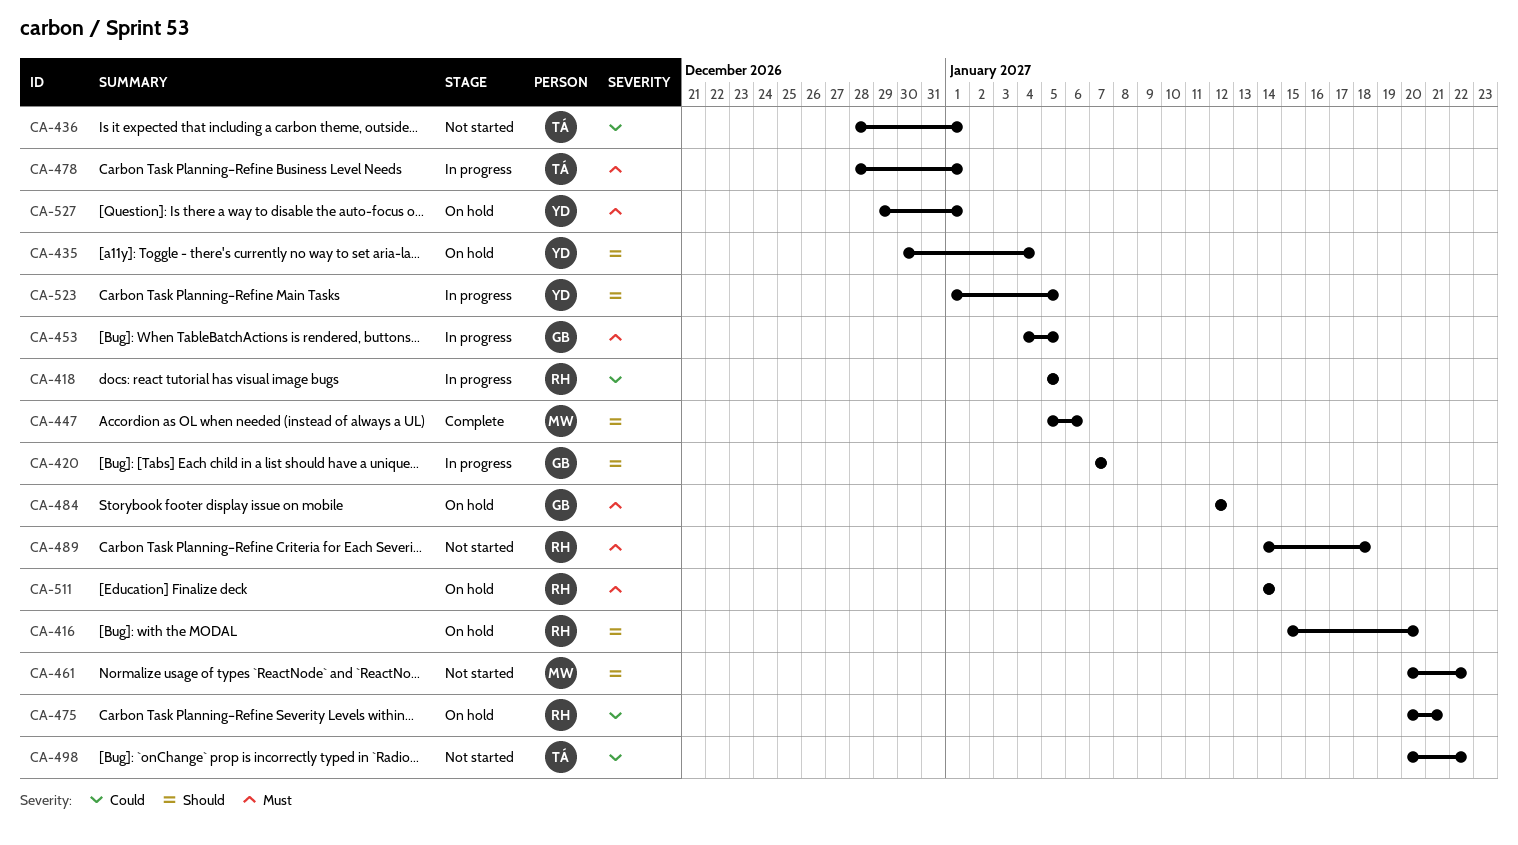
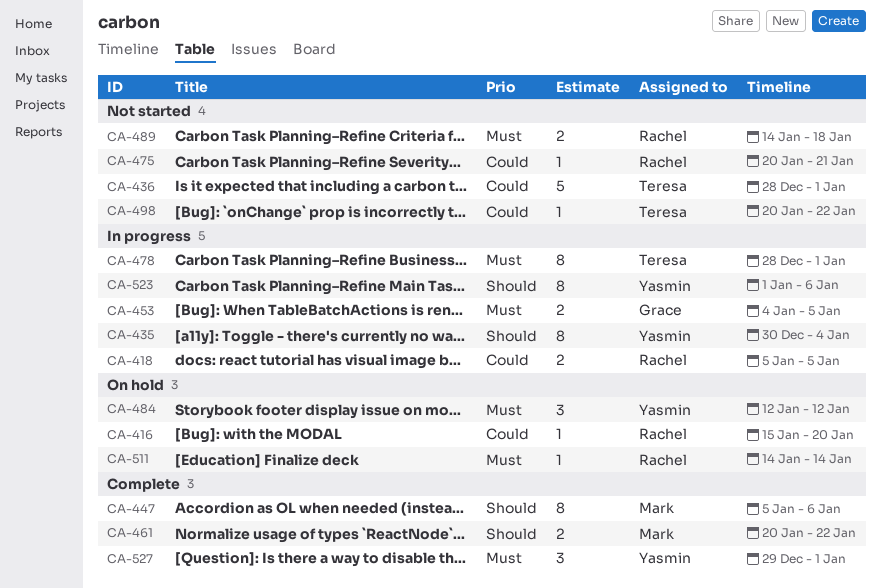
CA-416, priority: Should -> Could
CA-420: present -> none
CA-435, status: On hold -> In progress
CA-461, status: Not started -> Complete
CA-475, status: On hold -> Not started
CA-484, owner: Grace -> Yasmin
CA-523, due: Jan 5 -> Jan 6
CA-527, status: On hold -> Complete

